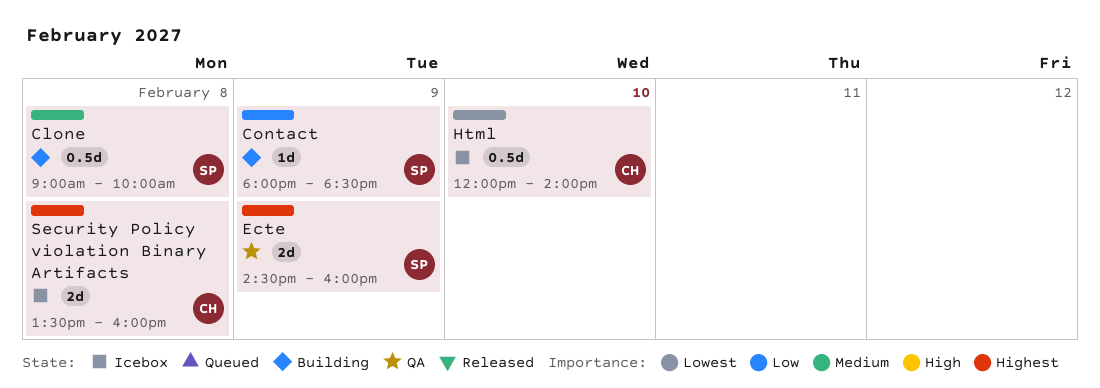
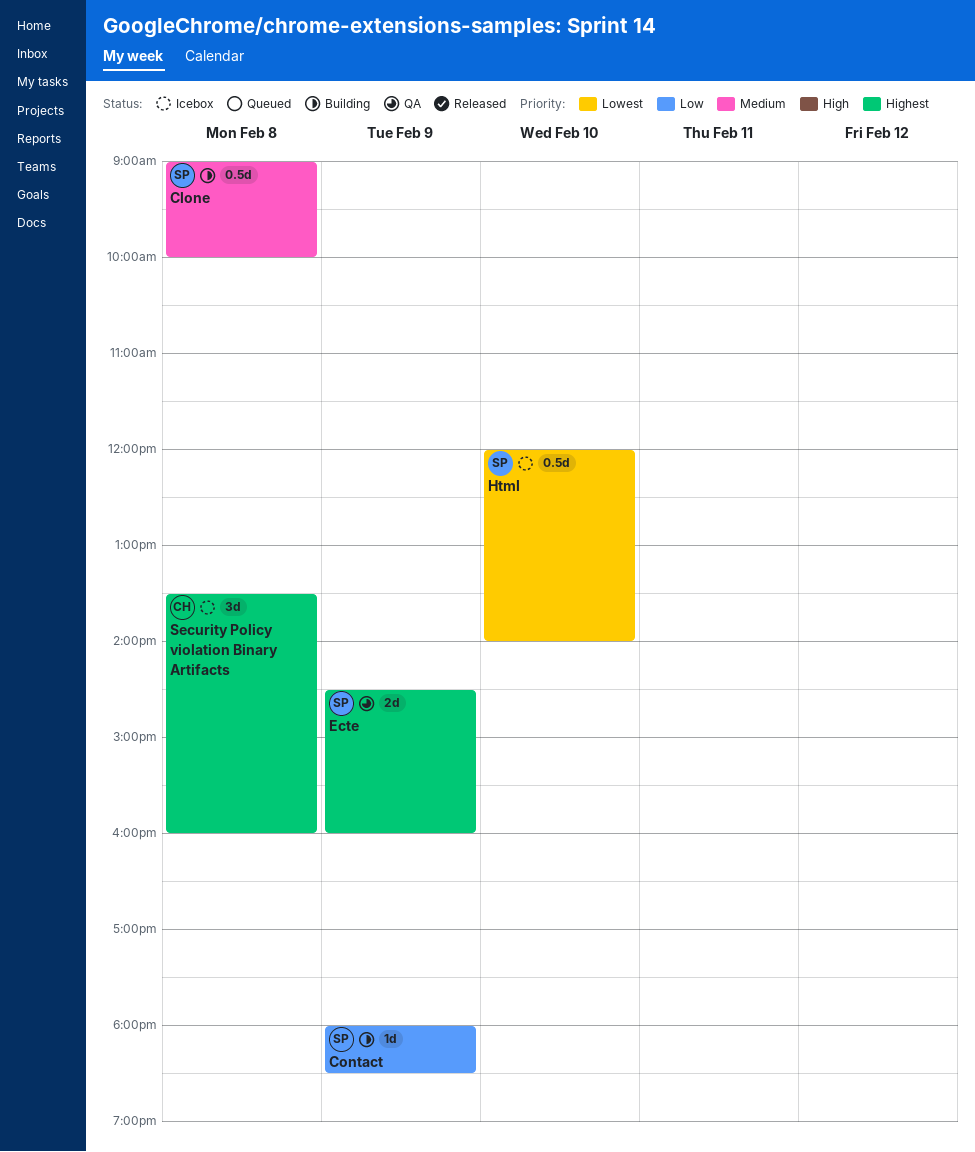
Html, owner: CH -> SP
Security Policy violation Binary Artifacts, estimate: 2d -> 3d

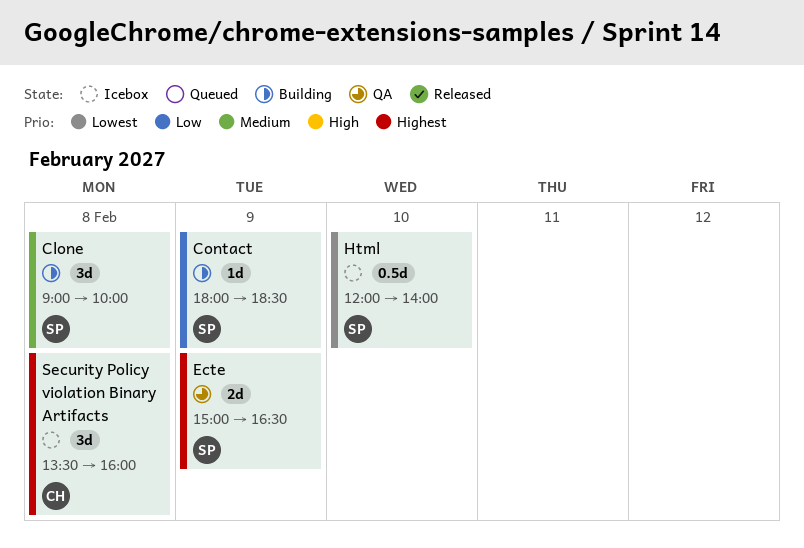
Clone, estimate: 0.5d -> 3d
Ecte, begins: 14:30 -> 15:00
Ecte, ends: 16:00 -> 16:30

